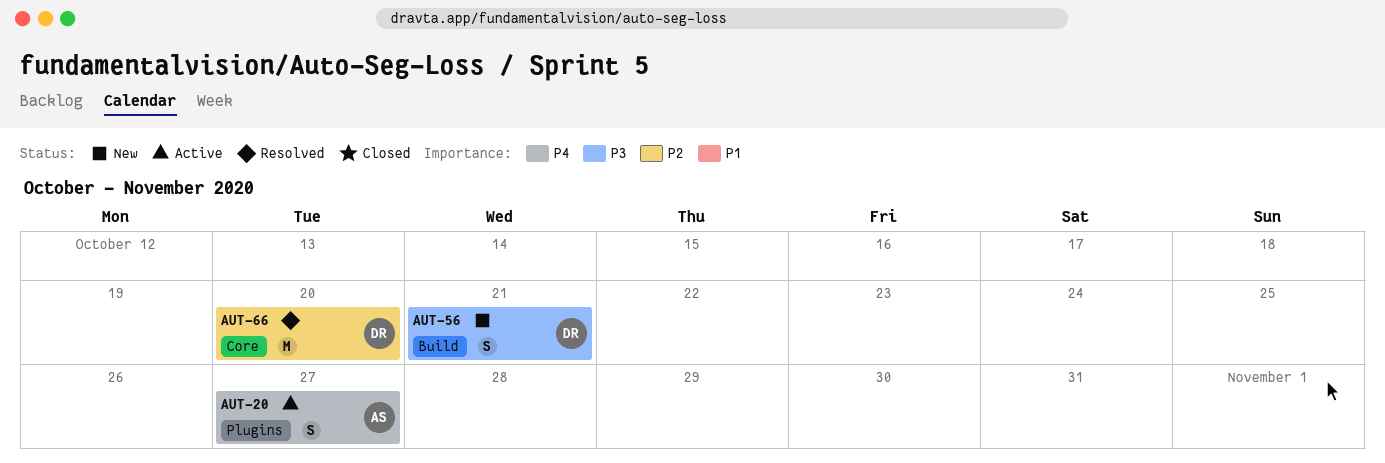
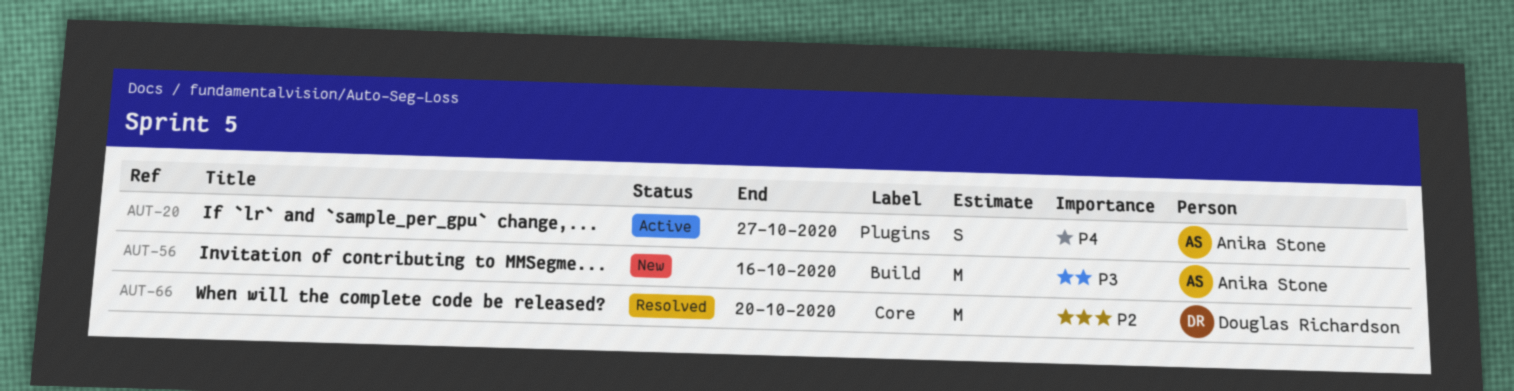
AUT-56, owner: Douglas Richardson -> Anika Stone
AUT-56, estimate: S -> M
AUT-56, due: Oct 21 -> Oct 16

